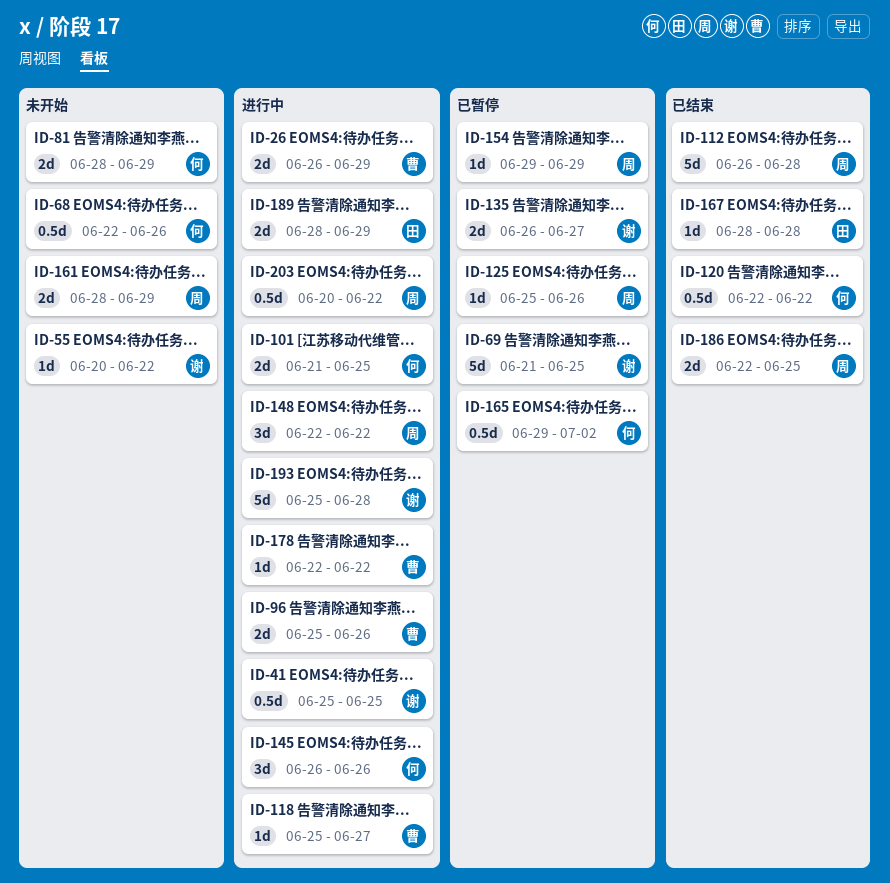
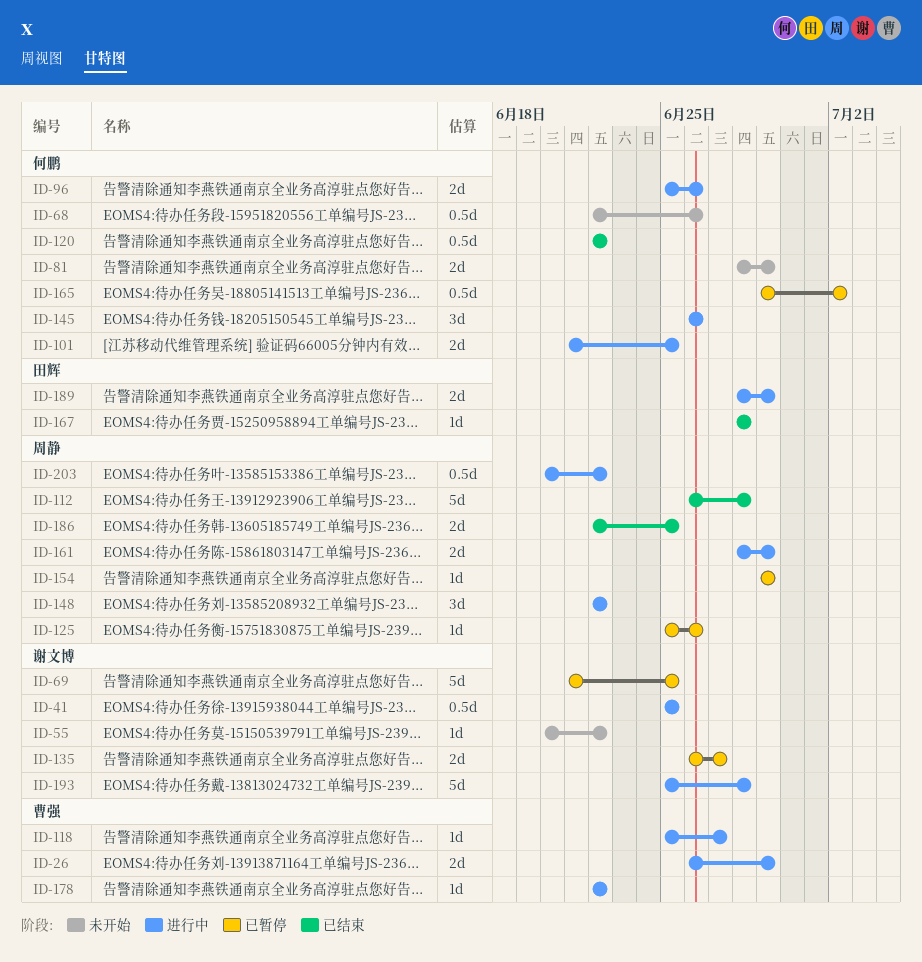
ID-96, owner: 曹强 -> 何鹏
ID-161, status: 未开始 -> 进行中

